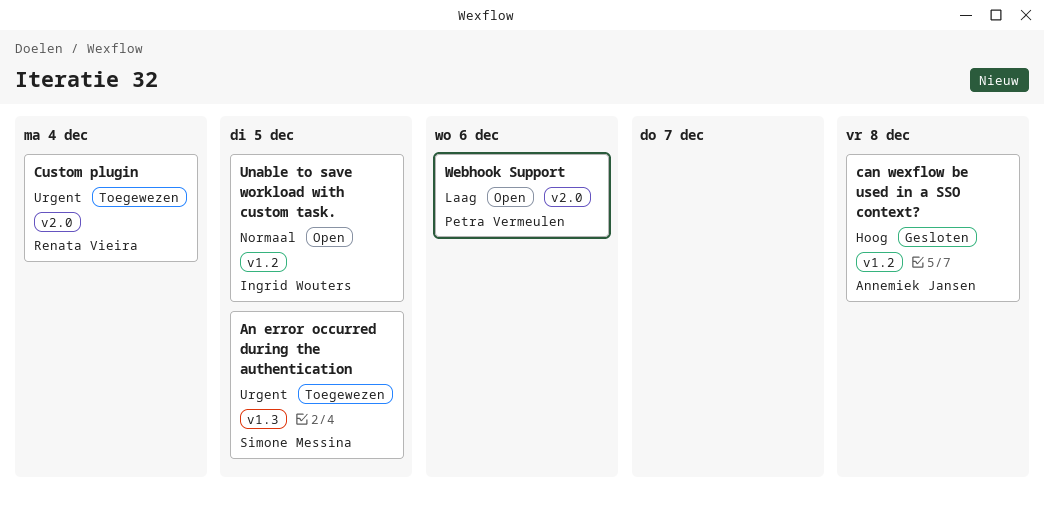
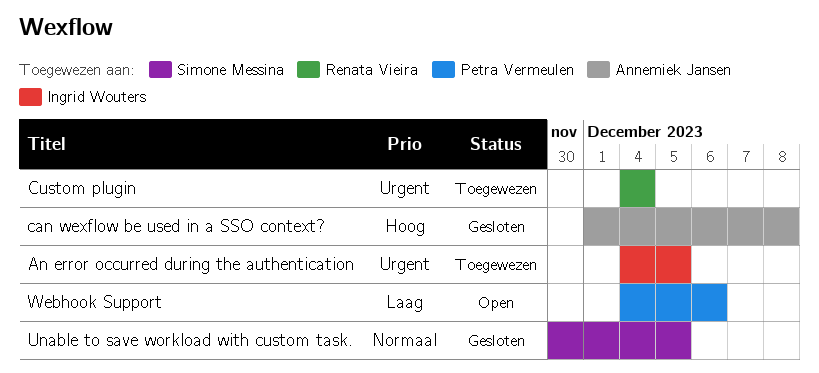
An error occurred during the authentication, owner: Simone Messina -> Ingrid Wouters
Unable to save workload with custom task., status: Open -> Gesloten
Unable to save workload with custom task., owner: Ingrid Wouters -> Simone Messina

